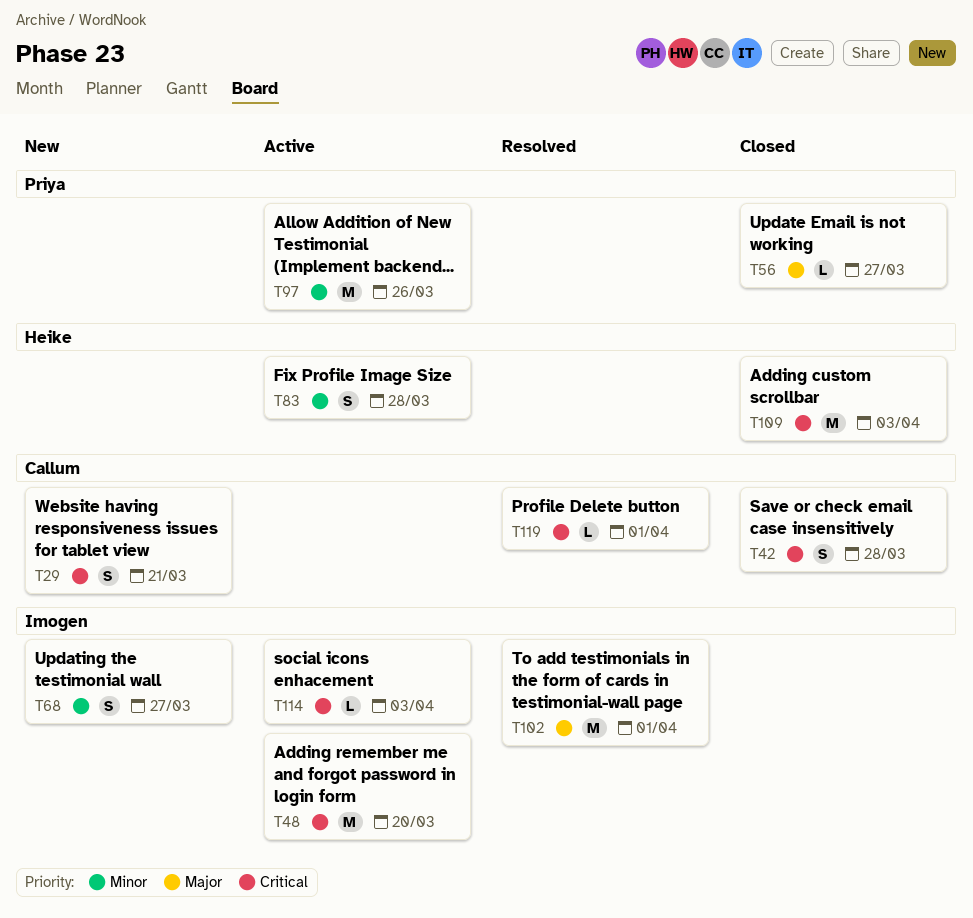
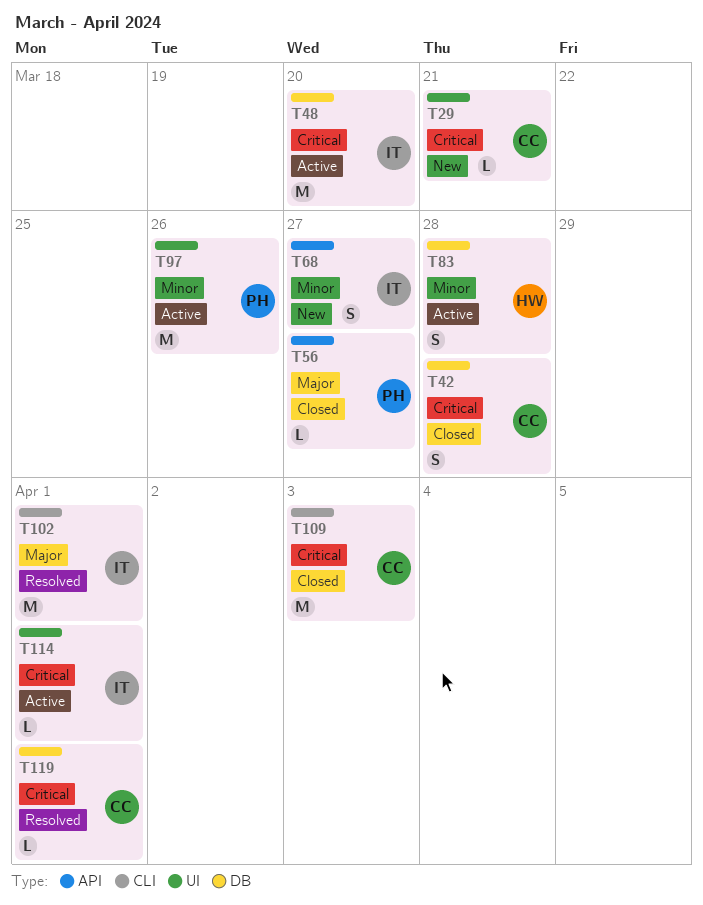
T29, estimate: S -> L
T109, owner: Heike -> Callum
T114, due: Apr 3 -> Apr 1

